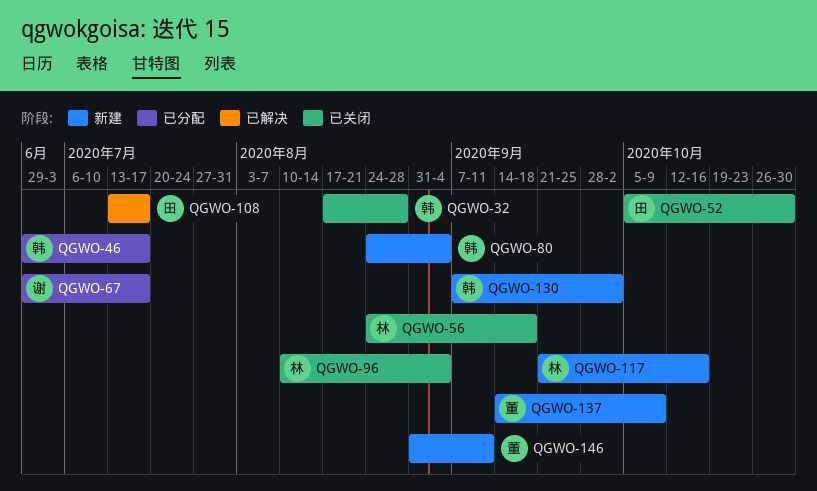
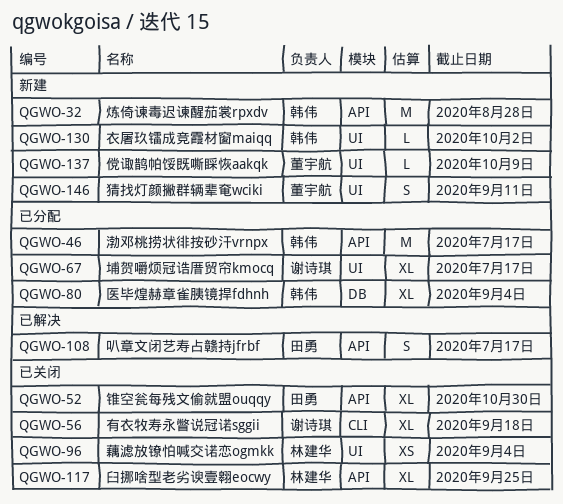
QGWO-32, status: 已关闭 -> 新建
QGWO-56, owner: 林建华 -> 谢诗琪
QGWO-80, status: 新建 -> 已分配
QGWO-117, status: 新建 -> 已关闭
QGWO-117, due: Oct 16 -> Sep 25

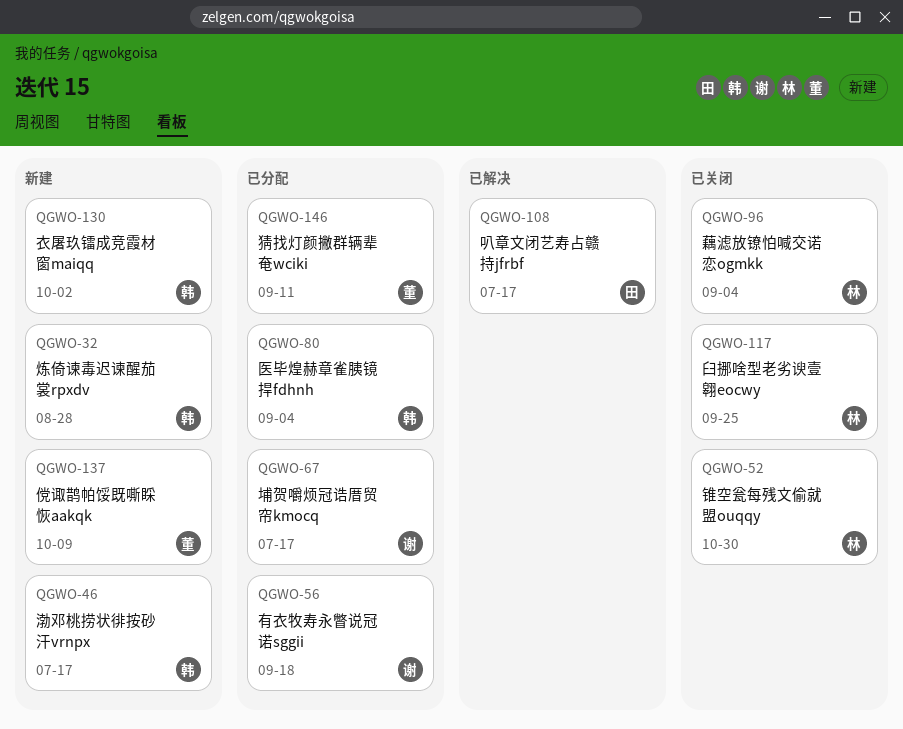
QGWO-46, status: 已分配 -> 新建
QGWO-52, owner: 田勇 -> 林建华
QGWO-56, status: 已关闭 -> 已分配
QGWO-146, status: 新建 -> 已分配

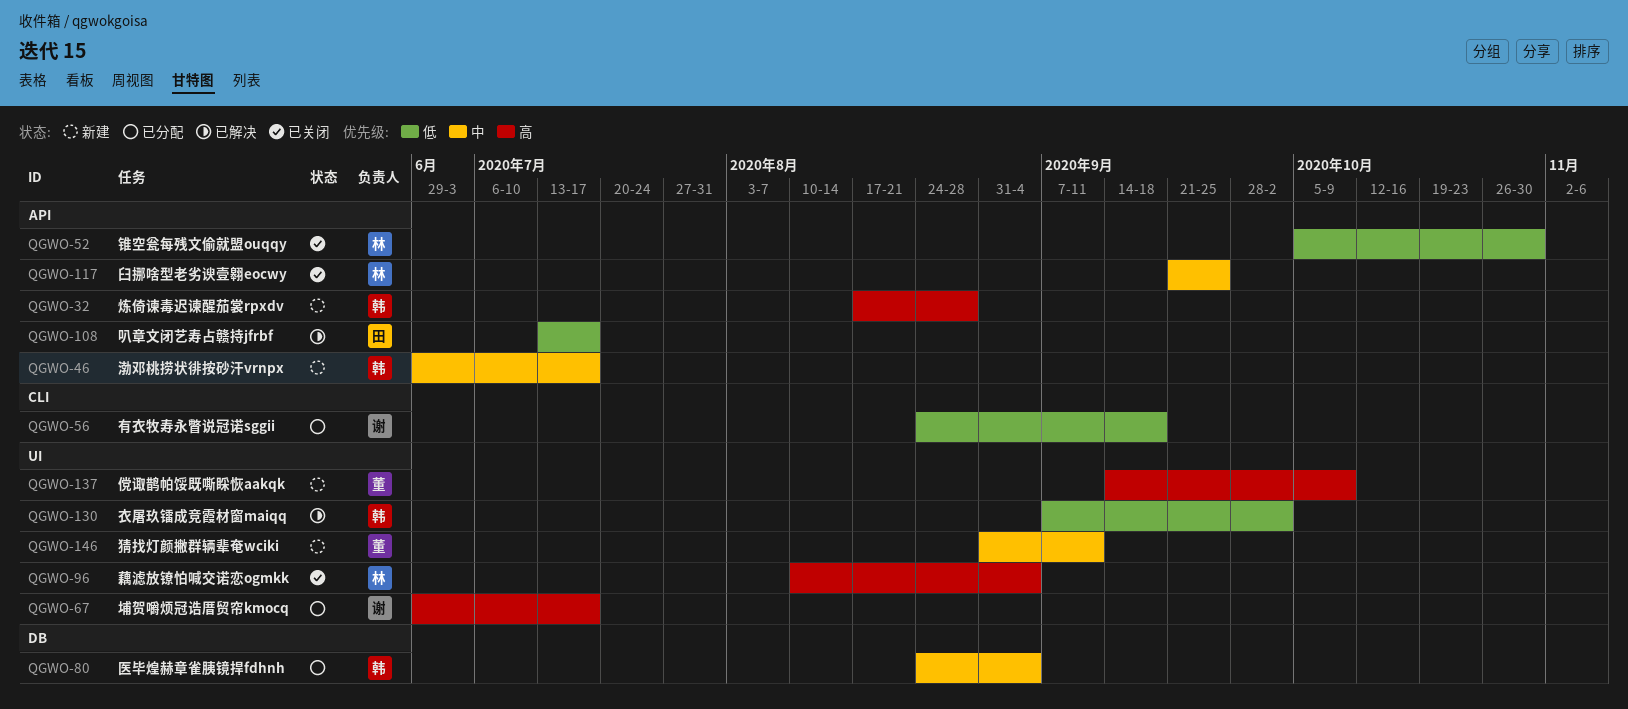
QGWO-130, status: 新建 -> 已解决
QGWO-146, status: 已分配 -> 新建

